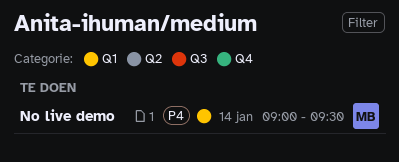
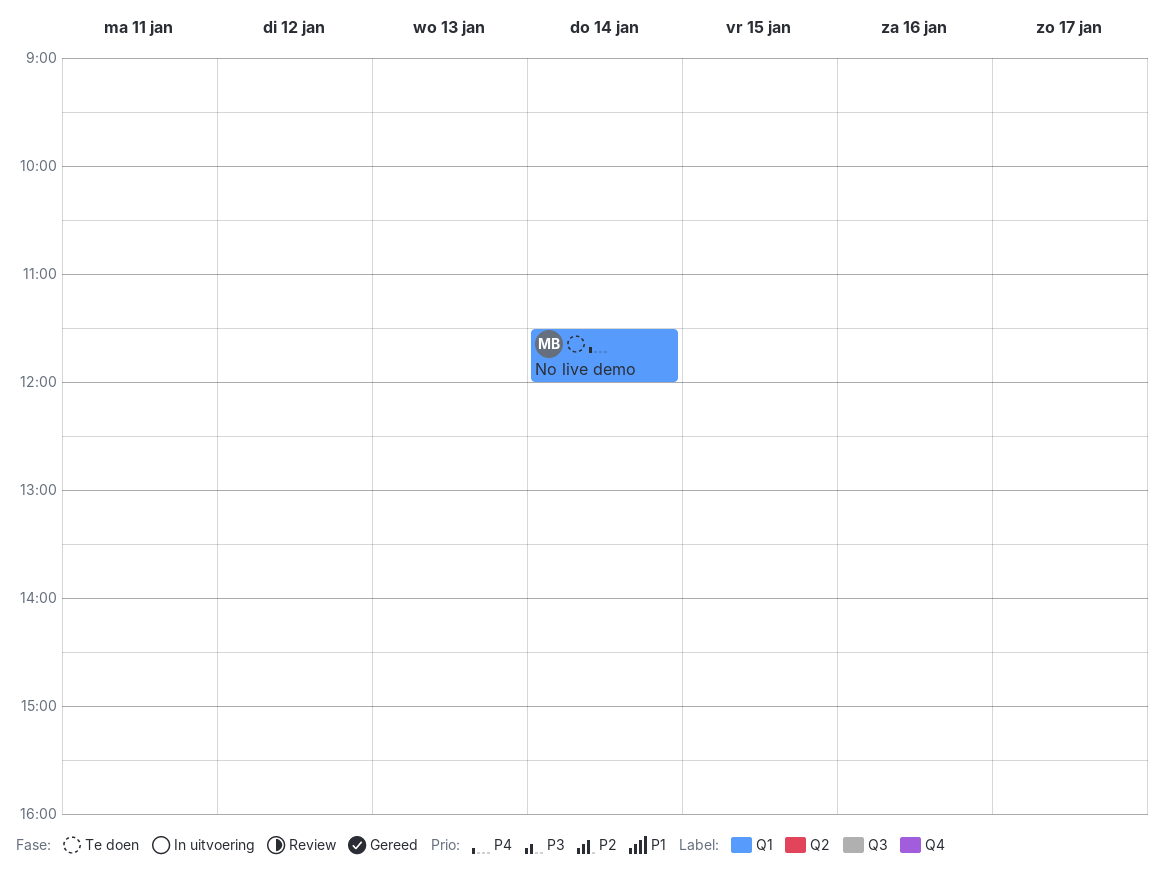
No live demo, begins: 09:00 -> 11:30
No live demo, ends: 09:30 -> 12:00

